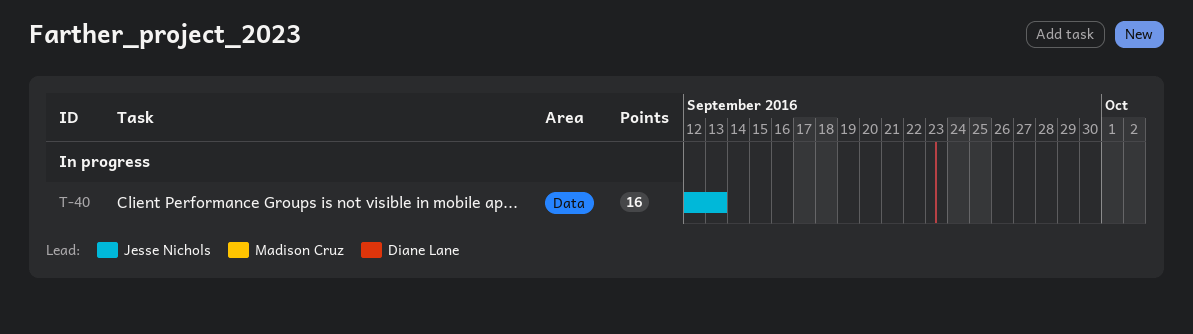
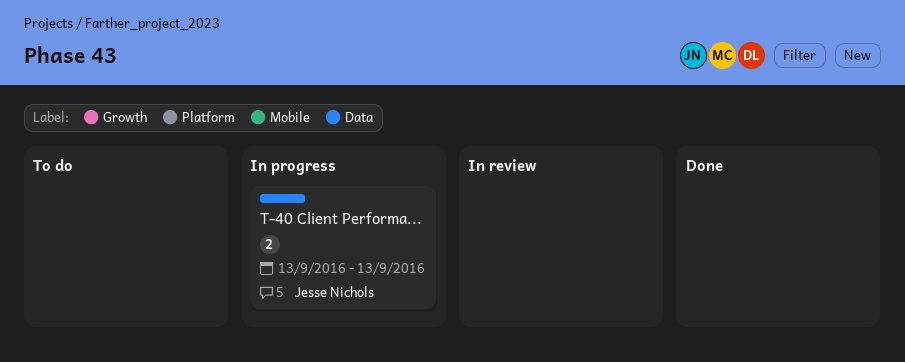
T-40, estimate: 16 -> 2
T-40, start: Sep 12 -> Sep 13

